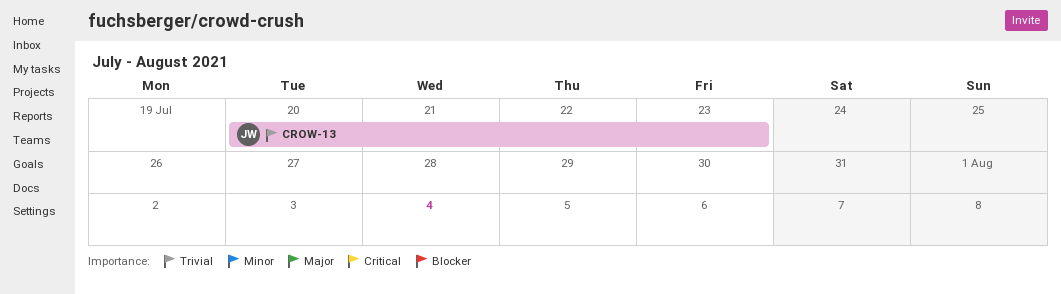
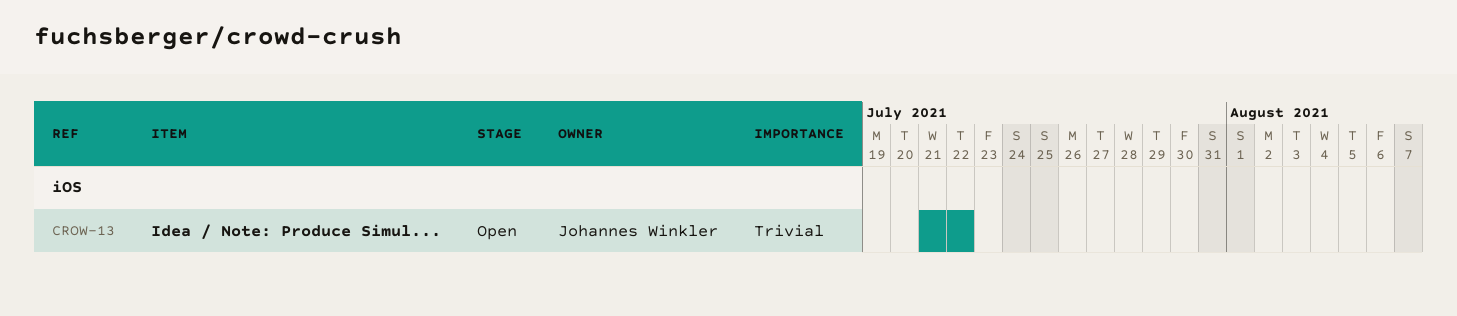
CROW-13, start: Jul 20 -> Jul 21
CROW-13, due: Jul 23 -> Jul 22

